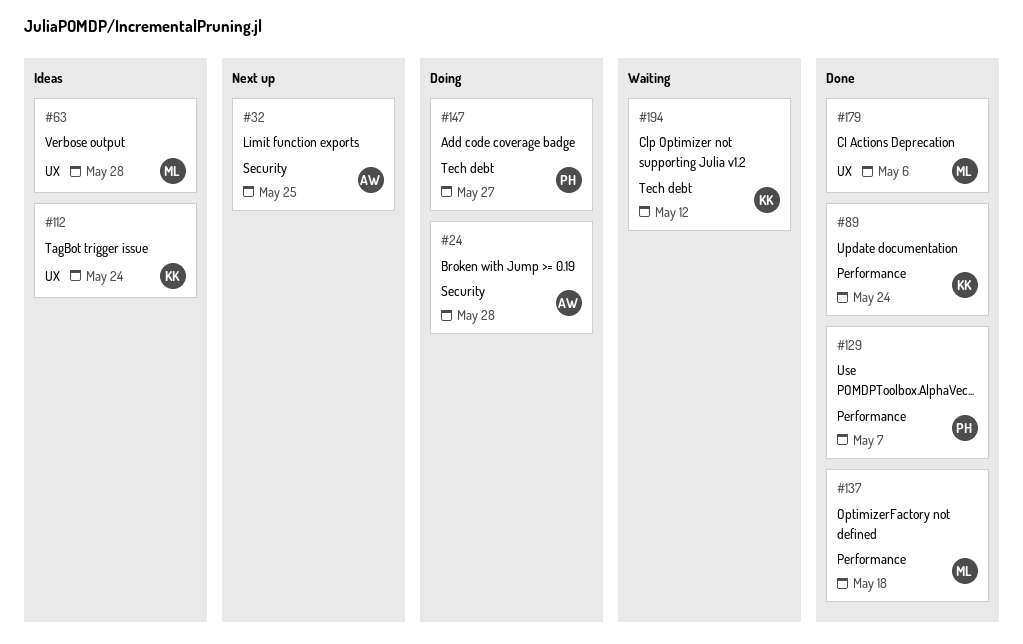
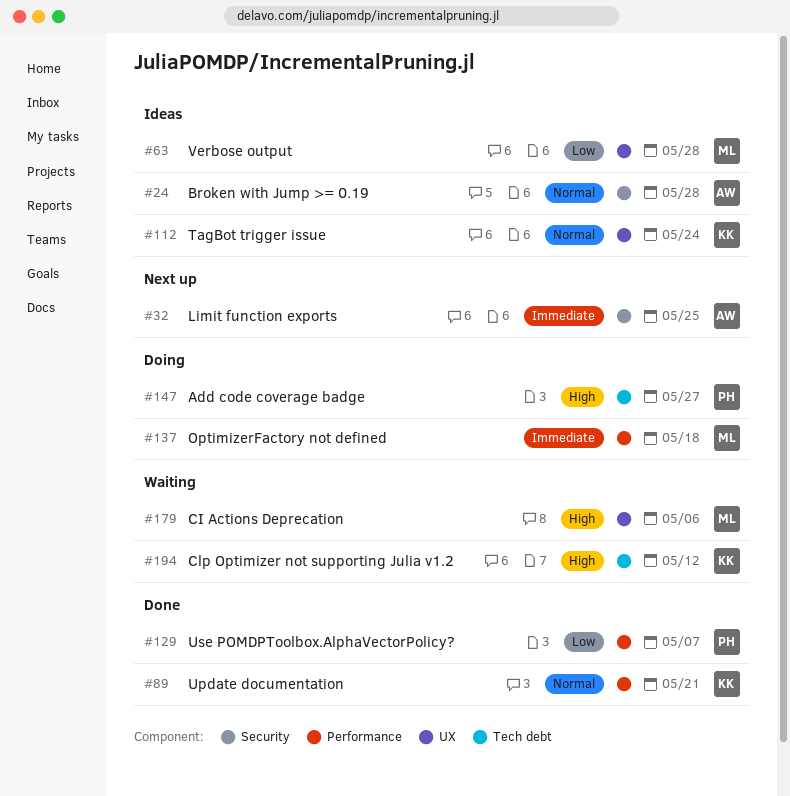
#24, status: Doing -> Ideas
#89, due: May 24 -> May 21
#137, status: Done -> Doing
#179, status: Done -> Waiting

